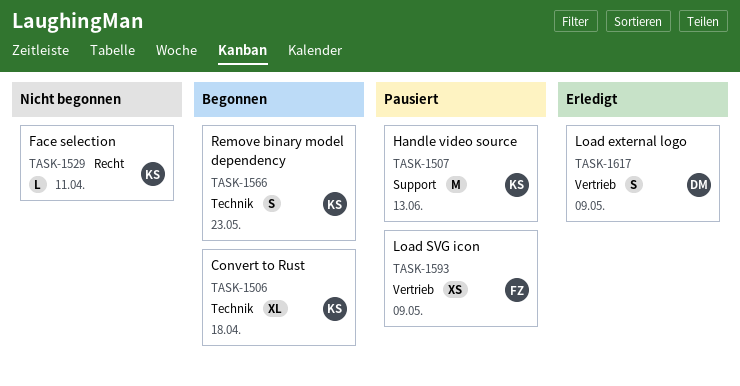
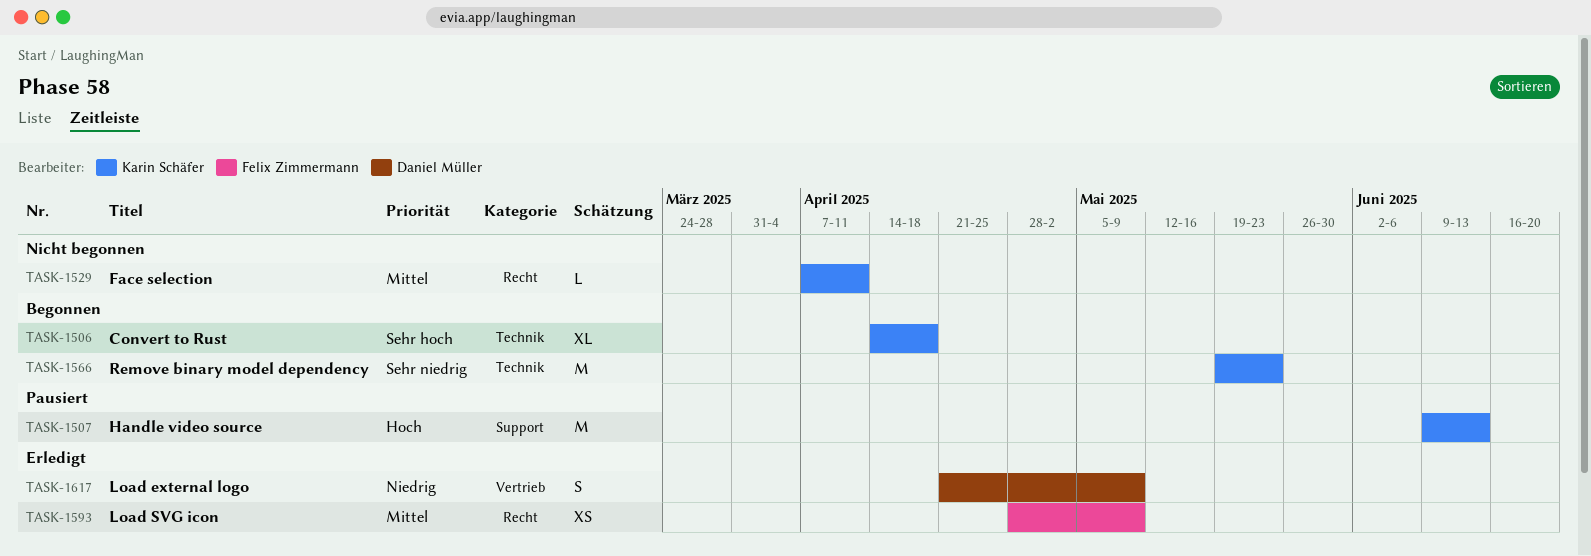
TASK-1566, estimate: S -> M
TASK-1593, status: Pausiert -> Erledigt
TASK-1593, label: Vertrieb -> Recht

